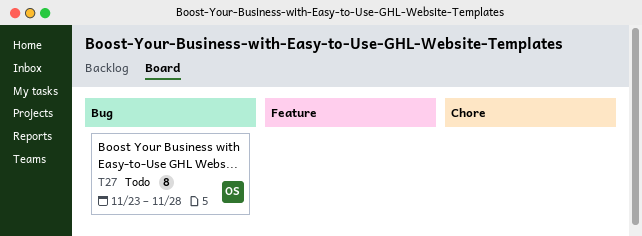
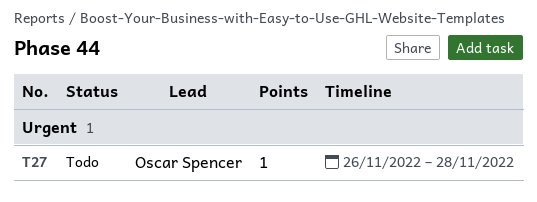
T27, estimate: 8 -> 1
T27, start: Nov 23 -> Nov 26

